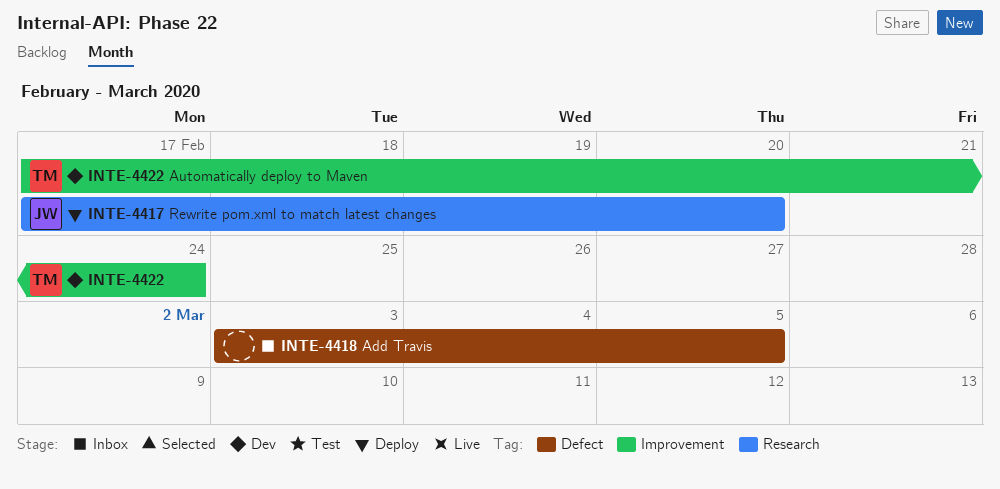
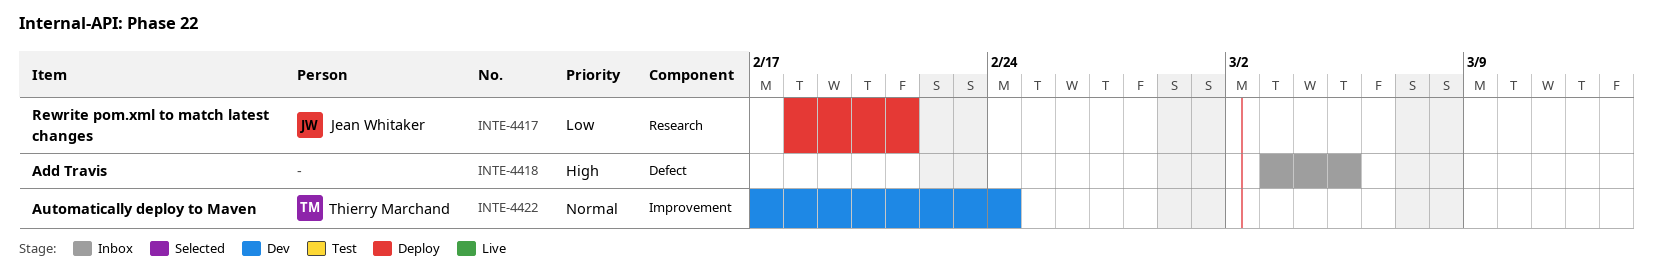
INTE-4417, start: Feb 17 -> Feb 18
INTE-4417, due: Feb 20 -> Feb 21

